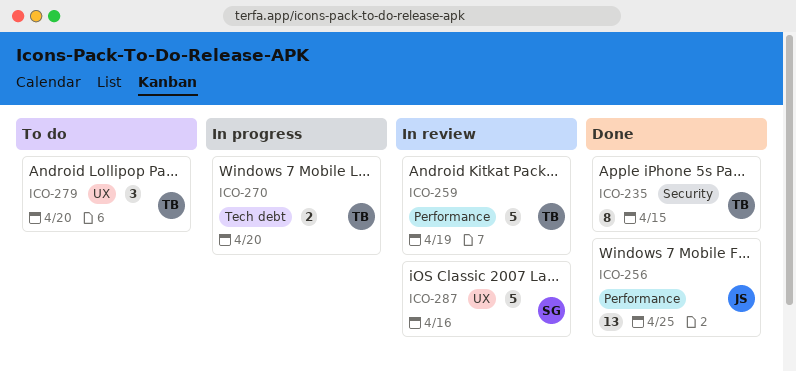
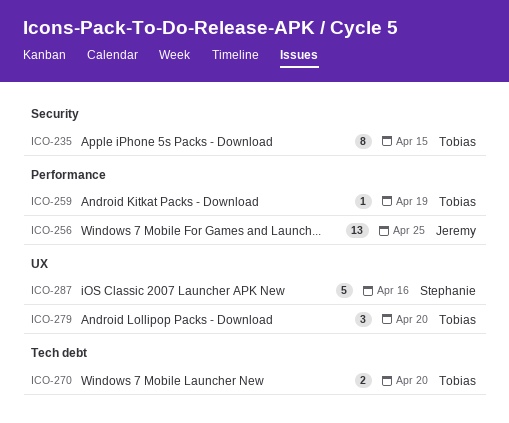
ICO-259, estimate: 5 -> 1

